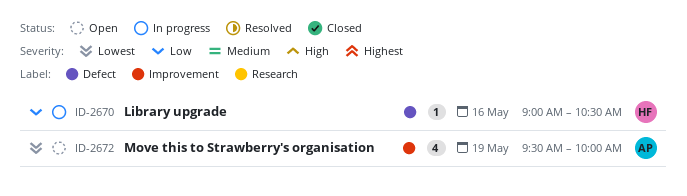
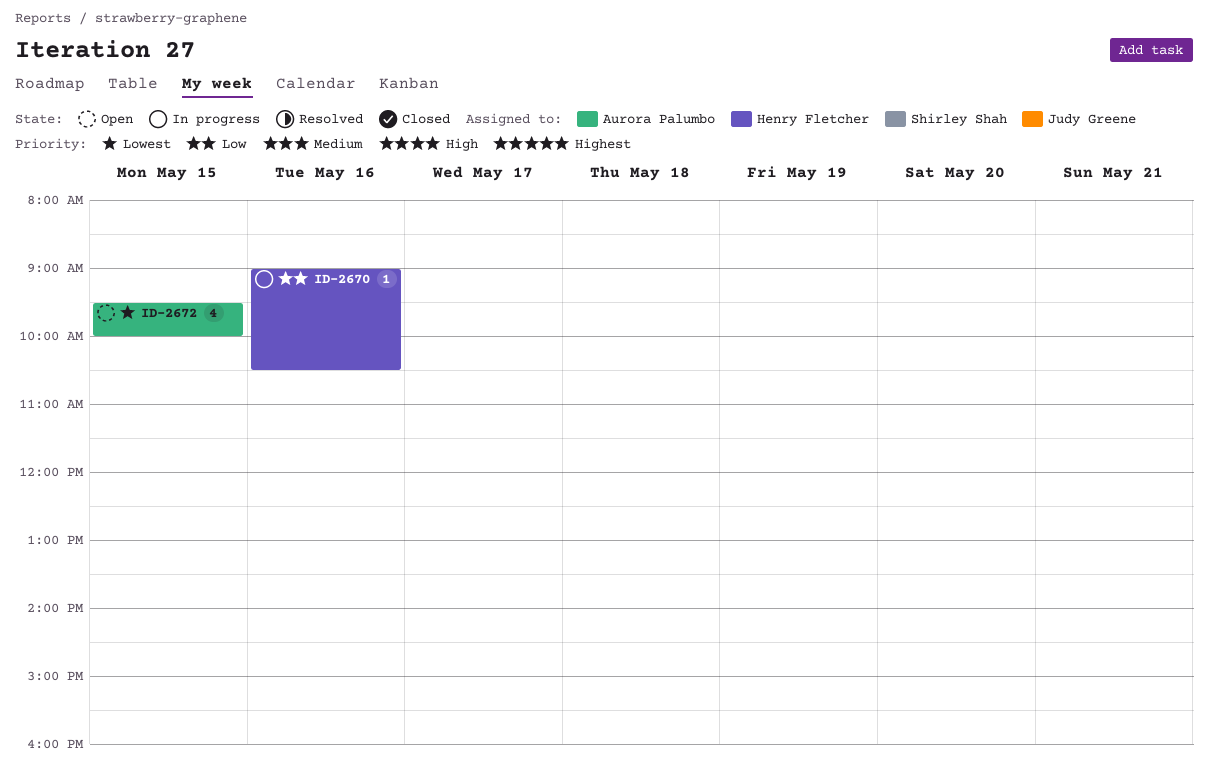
ID-2672, day: May 19 -> May 15

